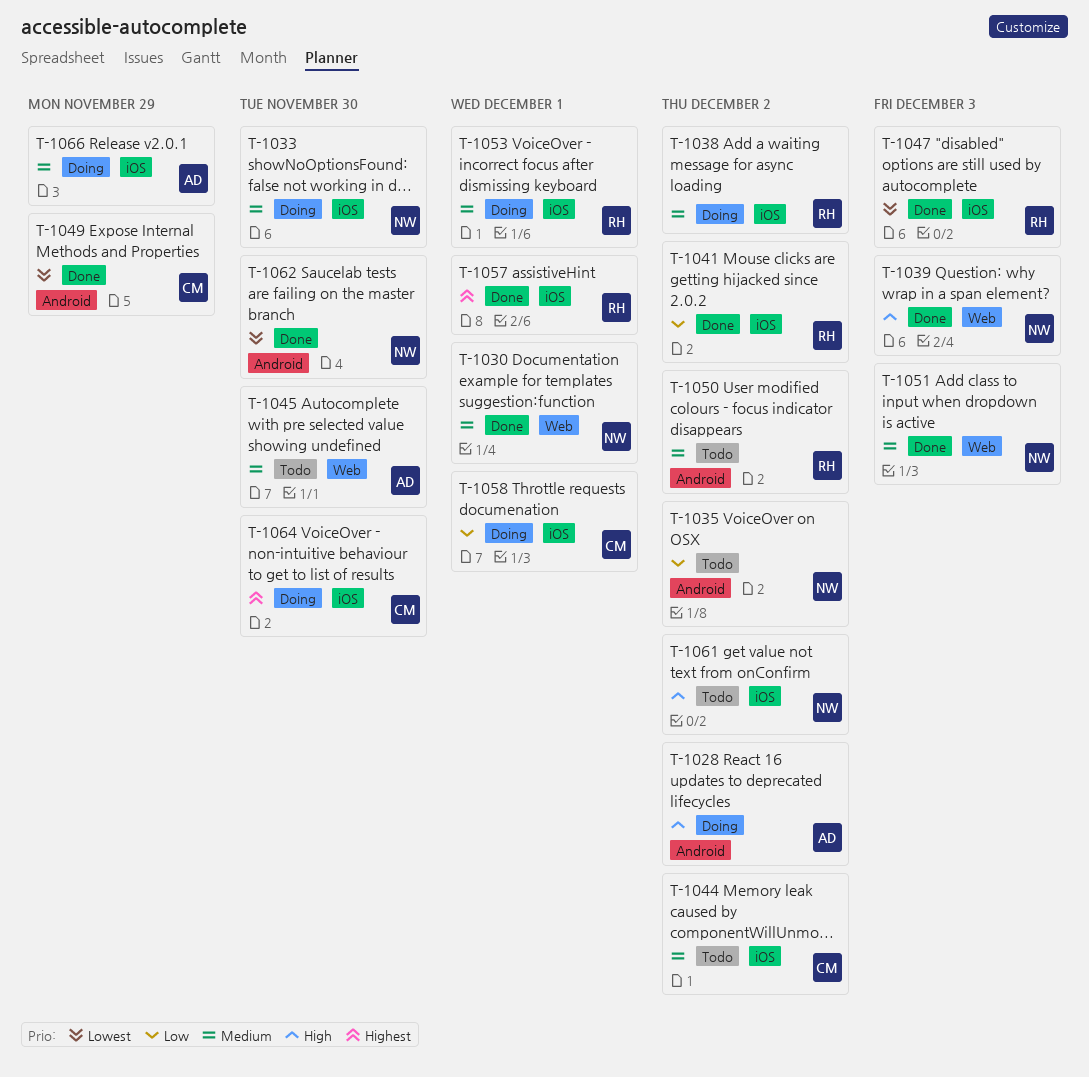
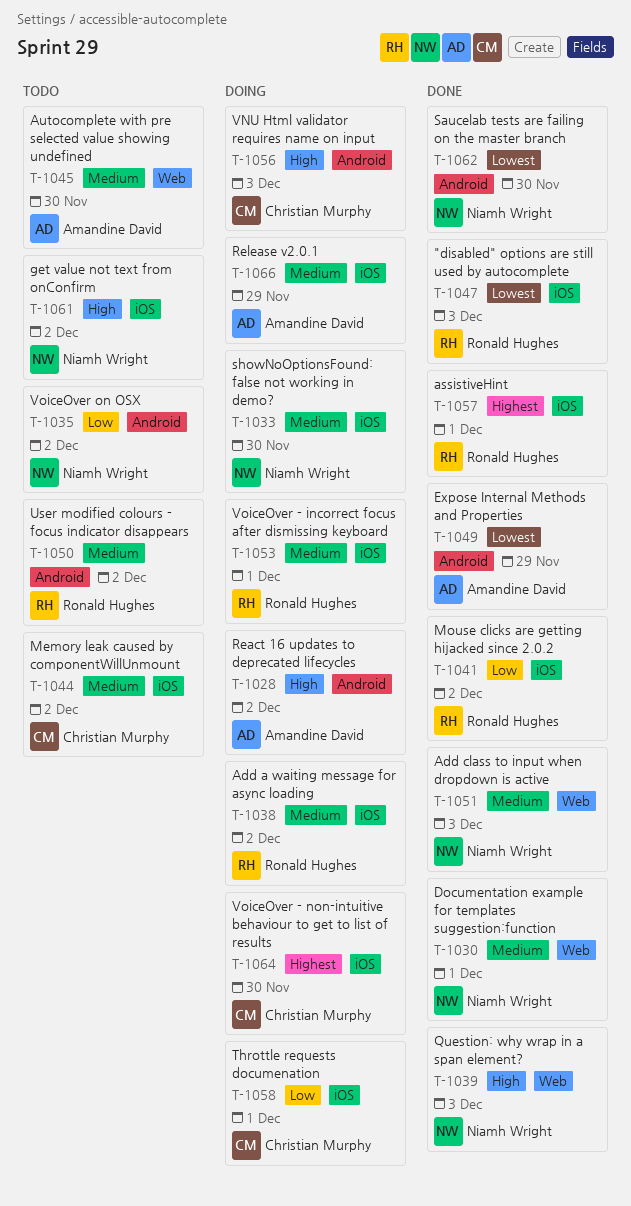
T-1049, owner: Christian Murphy -> Amandine David
T-1056: none -> present

